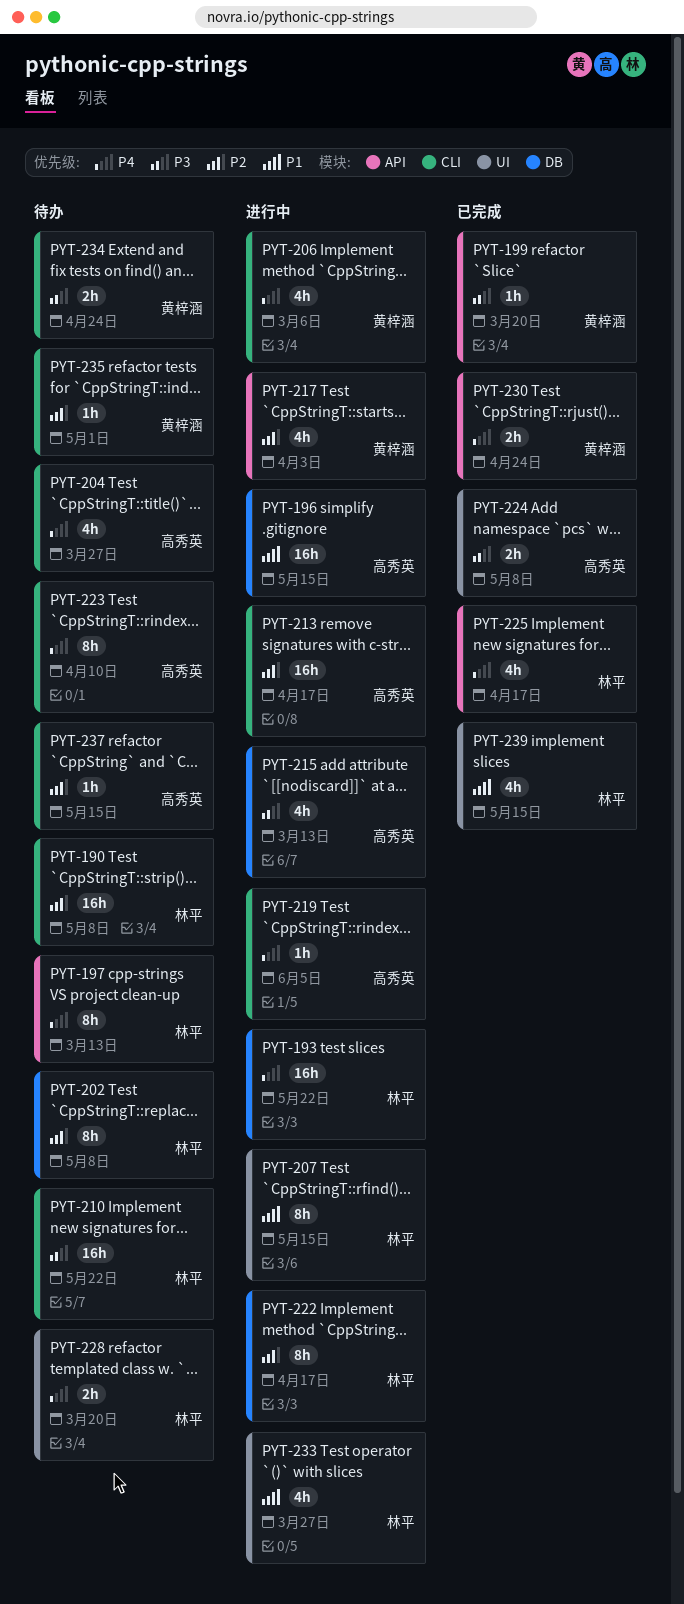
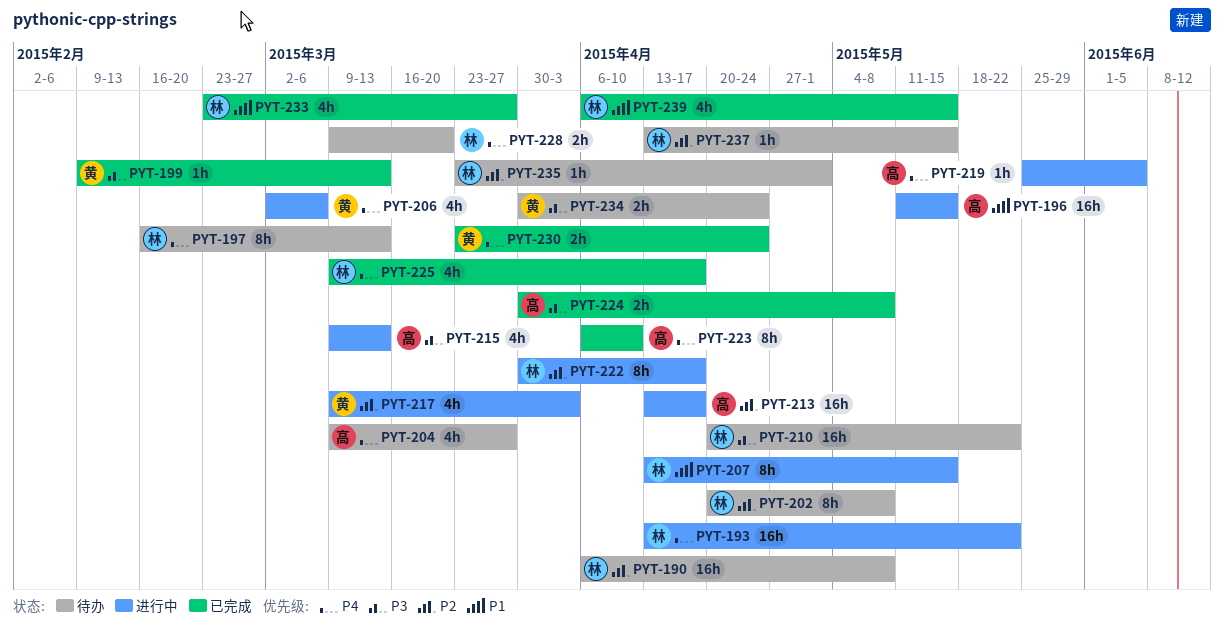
PYT-199, due: Mar 20 -> Mar 13
PYT-223, status: 待办 -> 已完成
PYT-233, status: 进行中 -> 已完成
PYT-235, owner: 黄梓涵 -> 林平
PYT-237, owner: 高秀英 -> 林平

